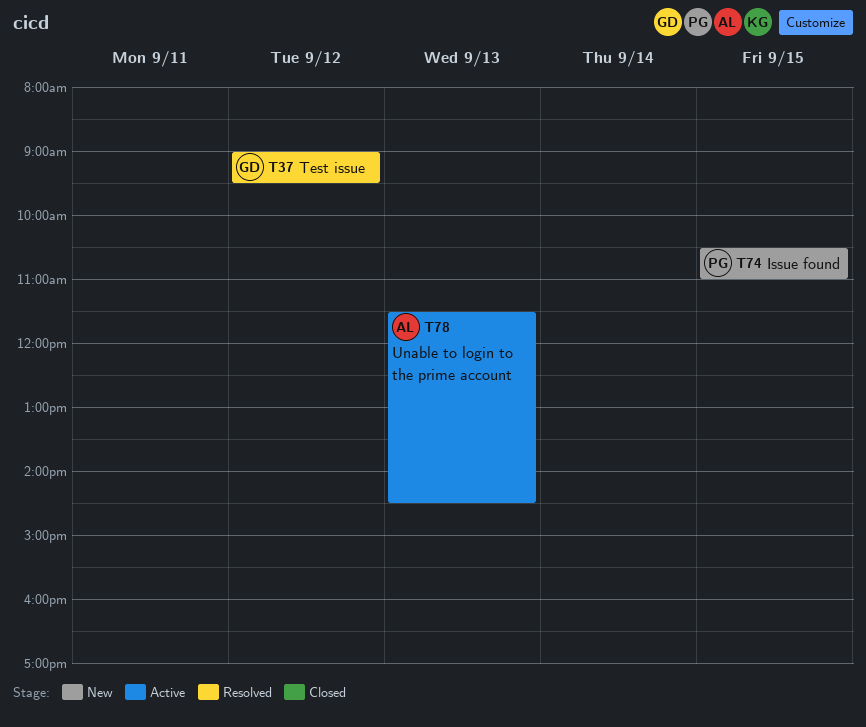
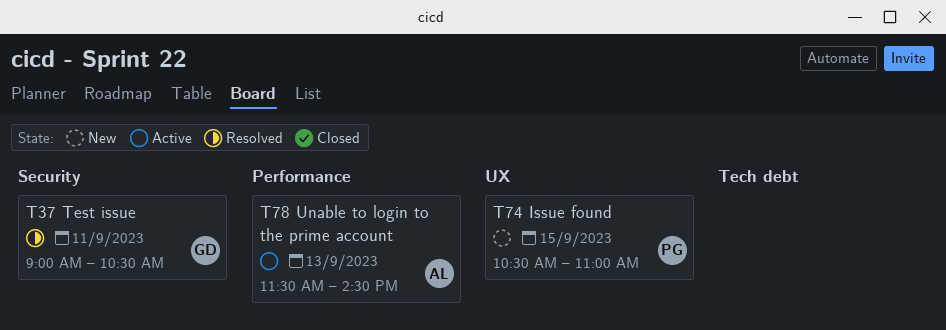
T37, day: Sep 12 -> Sep 11
T37, ends: 09:30 -> 10:30

